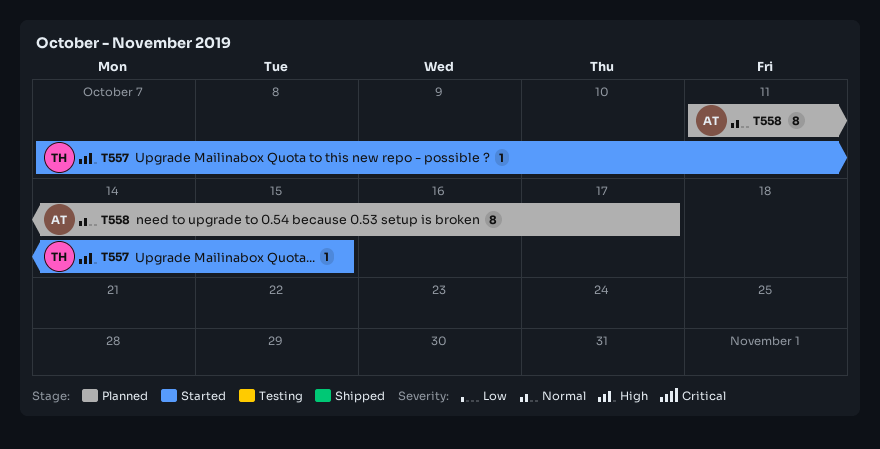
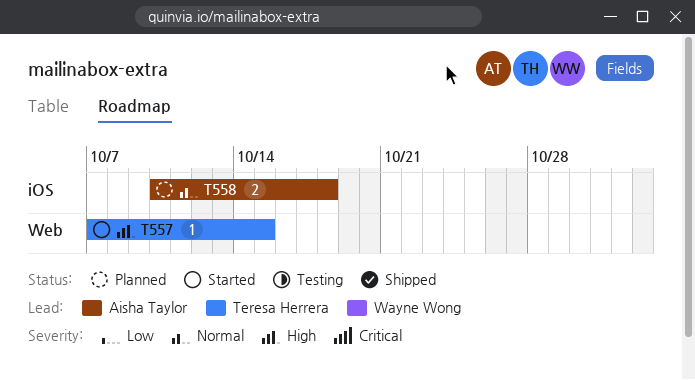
T558, estimate: 8 -> 2
T558, start: Oct 11 -> Oct 10
T558, due: Oct 17 -> Oct 18

